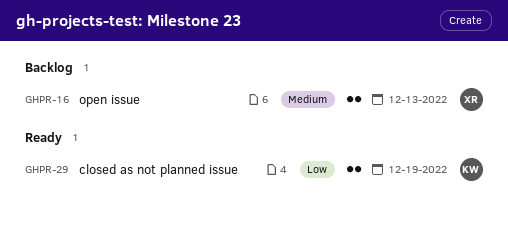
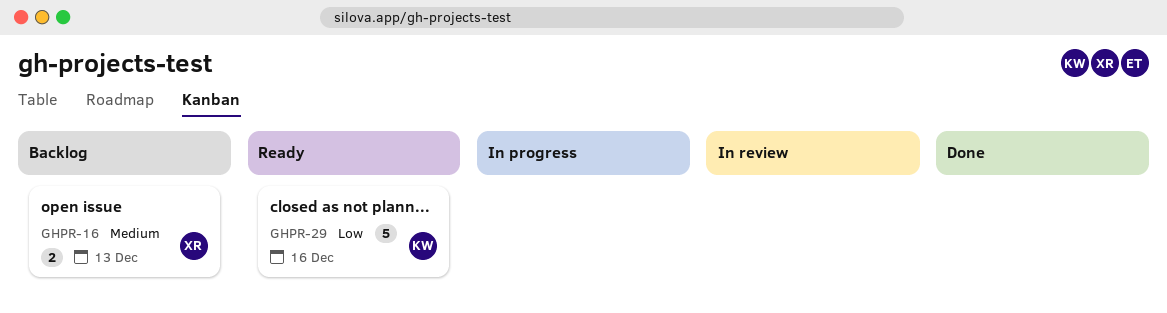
GHPR-29, estimate: 2 -> 5
GHPR-29, due: Dec 19 -> Dec 16

